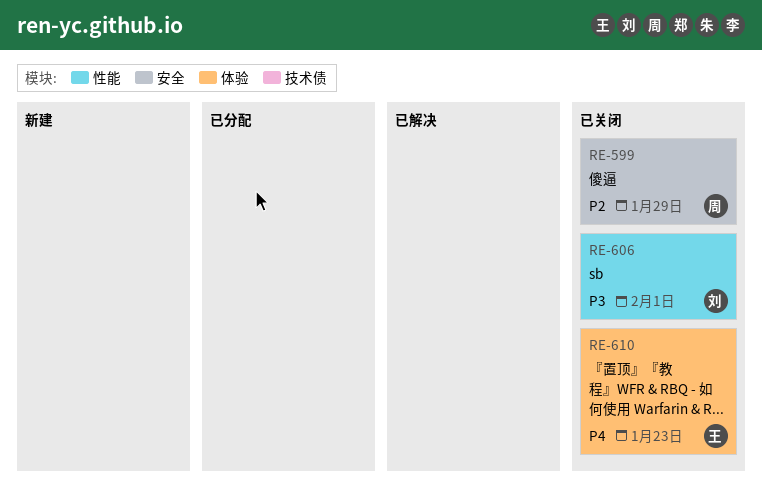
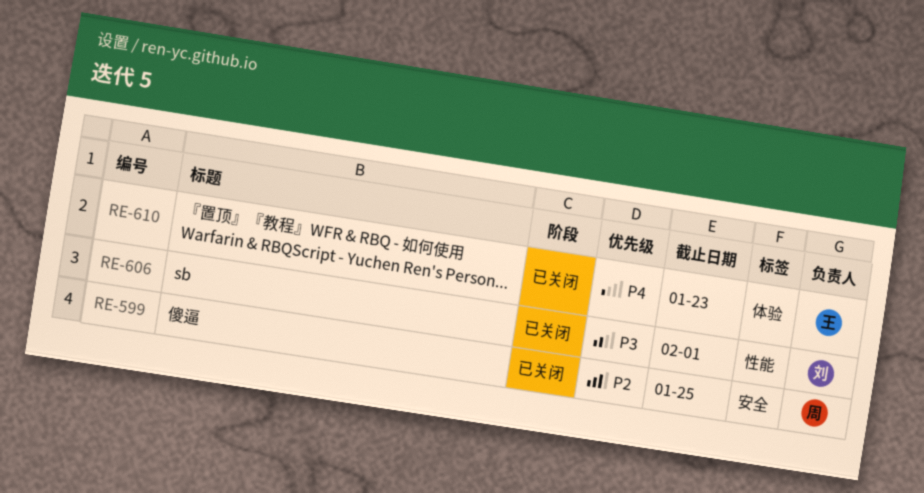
RE-599, due: Jan 29 -> Jan 25

